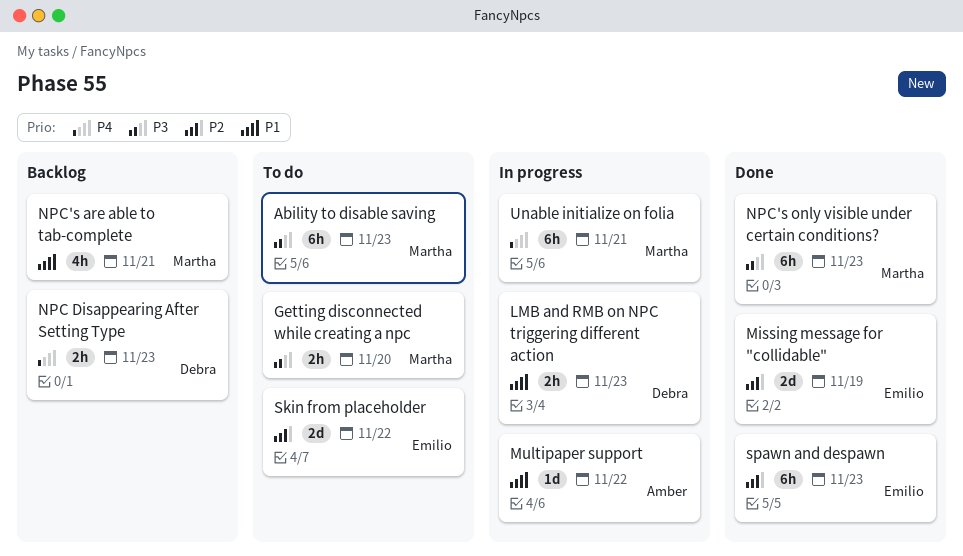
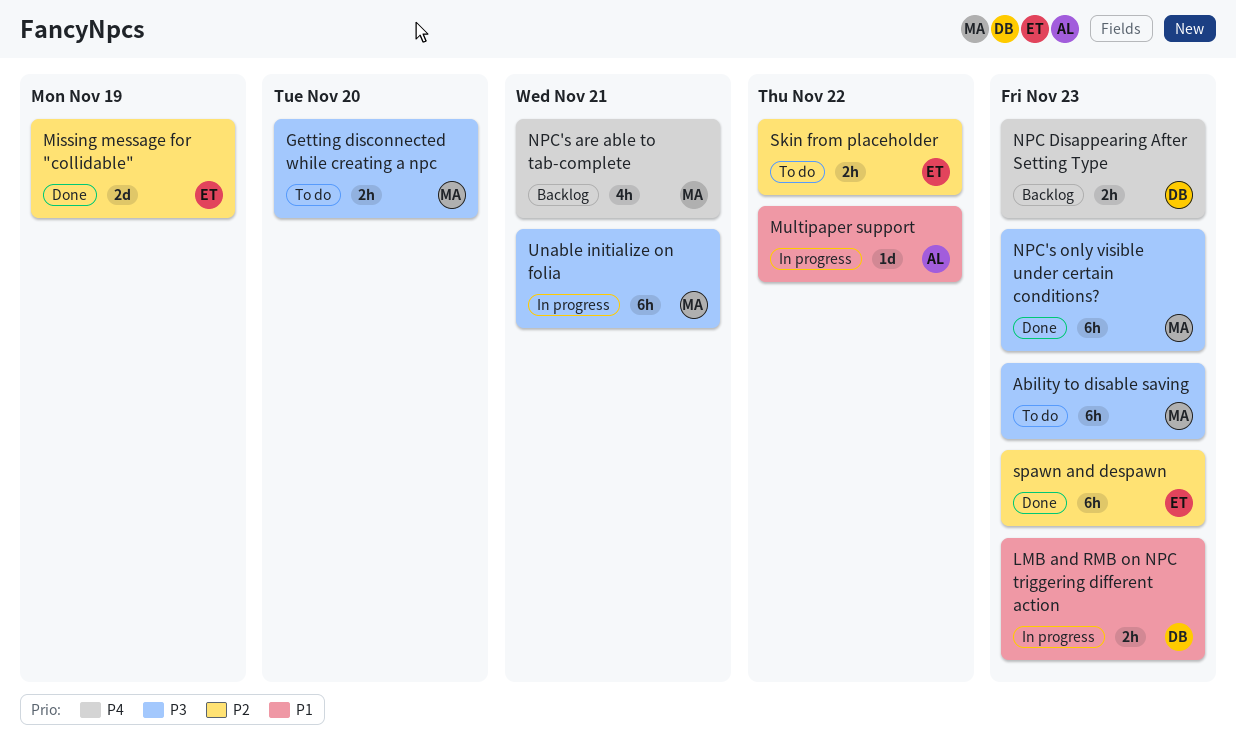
NPC's are able to tab-complete, priority: P1 -> P4
Skin from placeholder, estimate: 2d -> 2h
Unable initialize on folia, priority: P4 -> P3

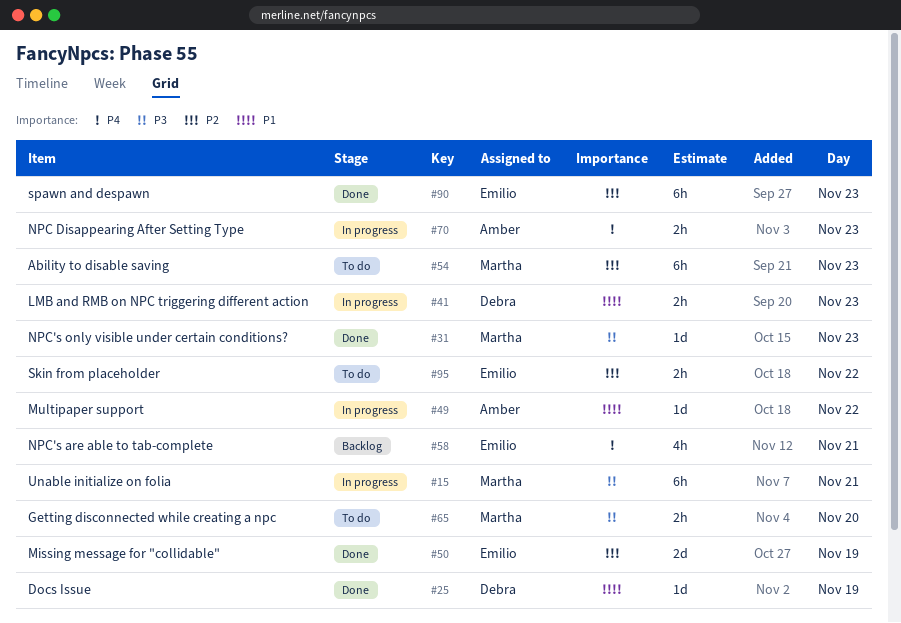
Ability to disable saving, priority: P3 -> P2
Docs Issue: none -> present
NPC Disappearing After Setting Type, status: Backlog -> In progress
NPC Disappearing After Setting Type, owner: Debra -> Amber
NPC's are able to tab-complete, owner: Martha -> Emilio
NPC's only visible under certain conditions?, estimate: 6h -> 1d

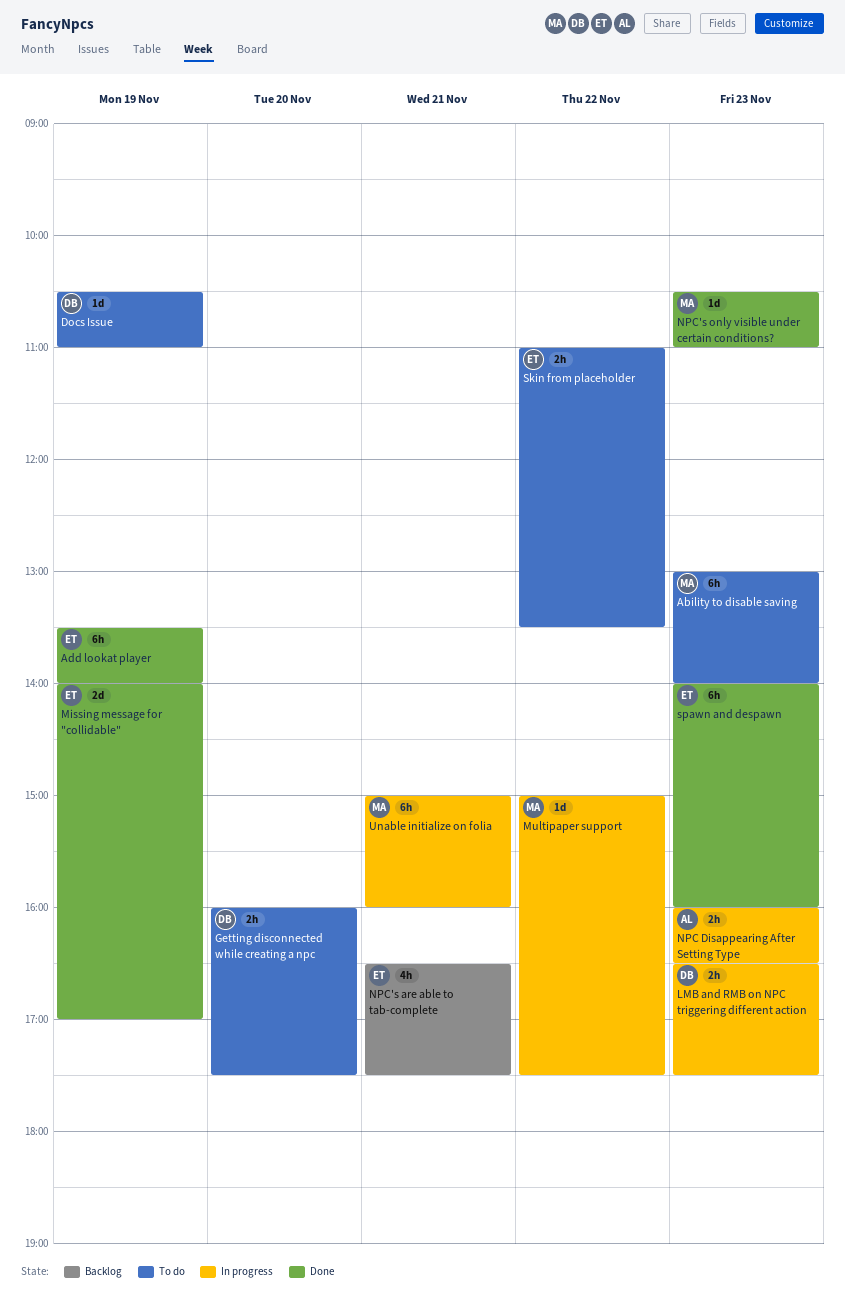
Add lookat player: none -> present
Docs Issue, status: Done -> To do
Getting disconnected while creating a npc, owner: Martha -> Debra
Multipaper support, owner: Amber -> Martha

